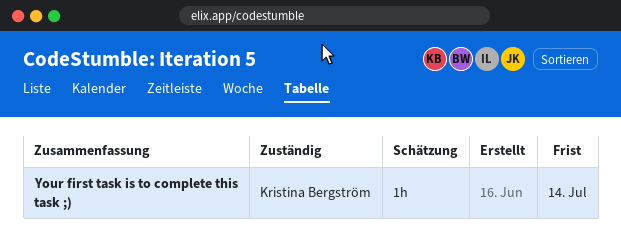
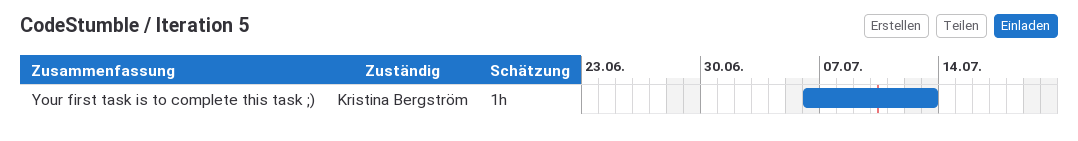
Your first task is to complete this task ;), due: Jul 14 -> Jul 13

